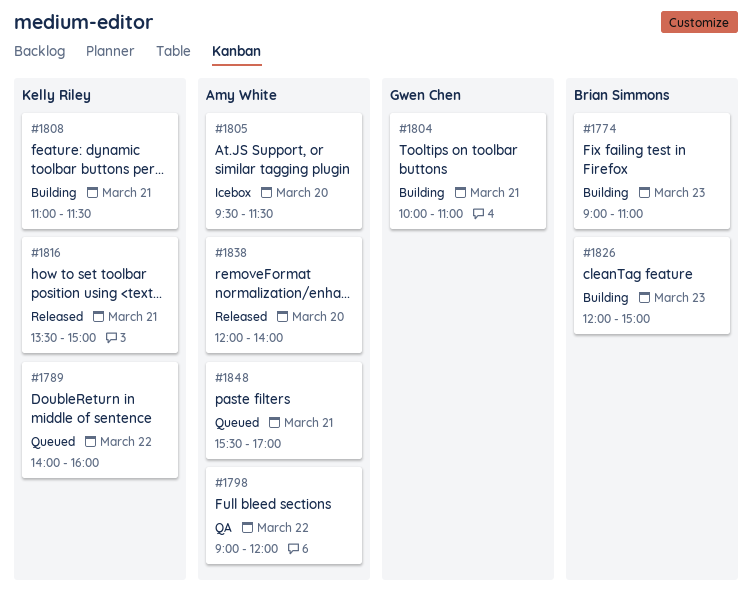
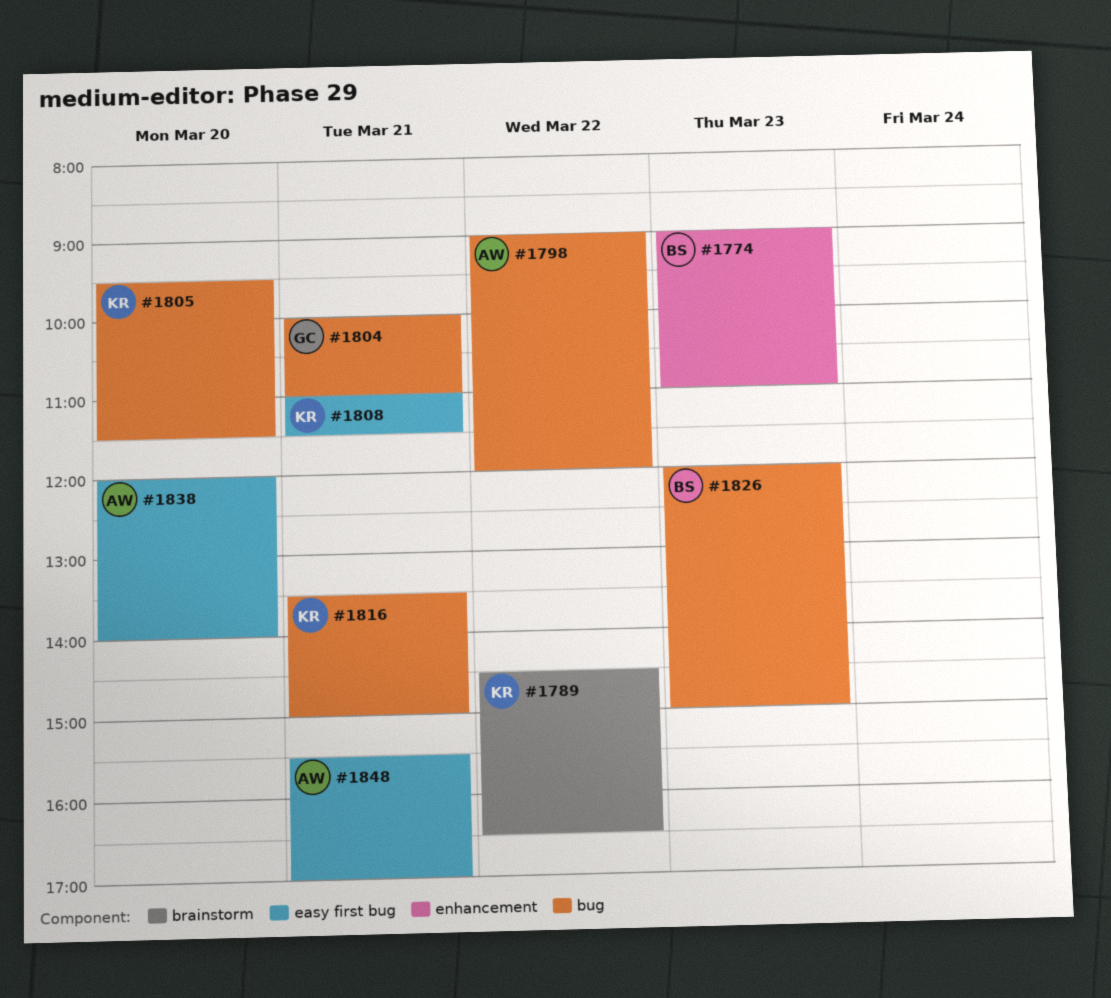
#1789, begins: 14:00 -> 14:30
#1789, ends: 16:00 -> 16:30
#1805, owner: Amy White -> Kelly Riley

